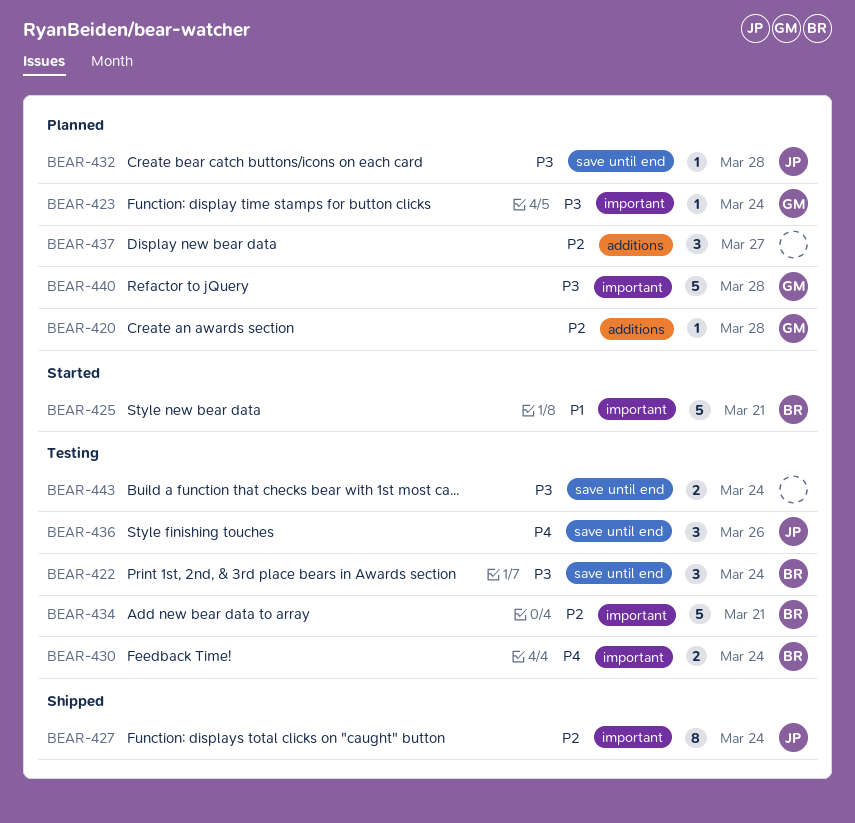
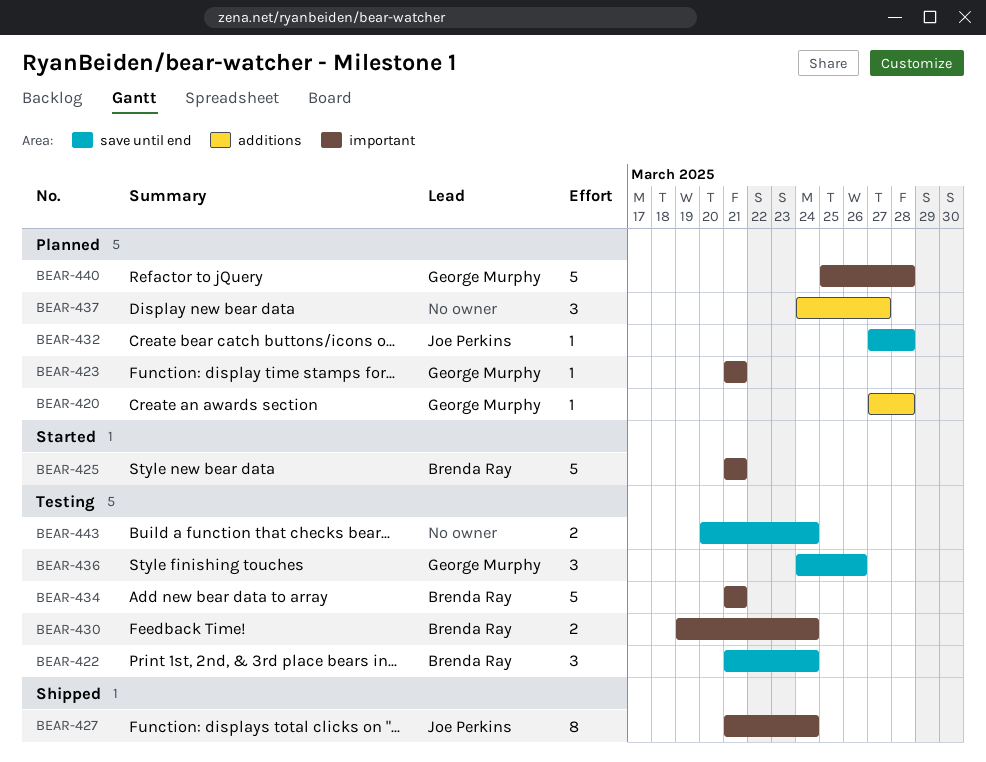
BEAR-423, due: Mar 24 -> Mar 21
BEAR-436, owner: Joe Perkins -> George Murphy

